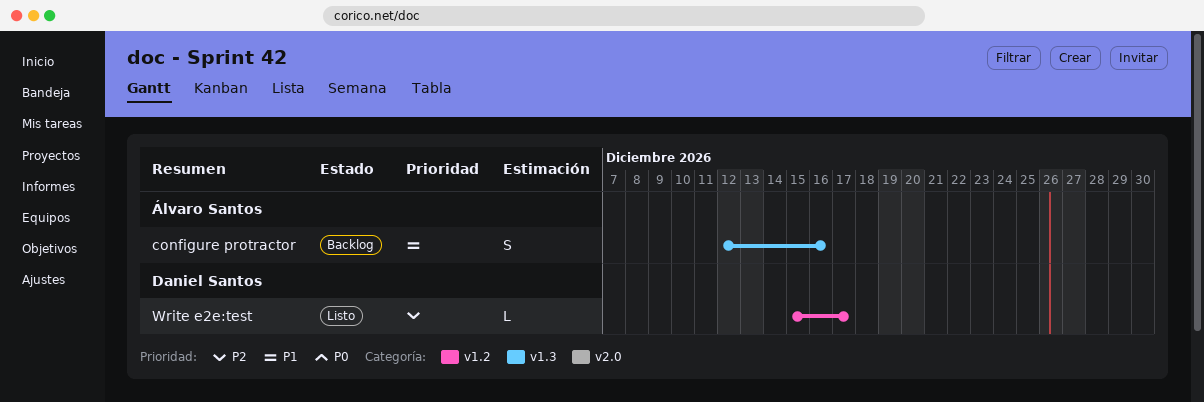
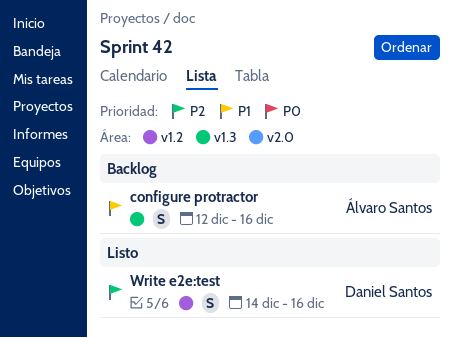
Write e2e:test, estimate: L -> S
Write e2e:test, start: Dec 15 -> Dec 14
Write e2e:test, due: Dec 17 -> Dec 16

